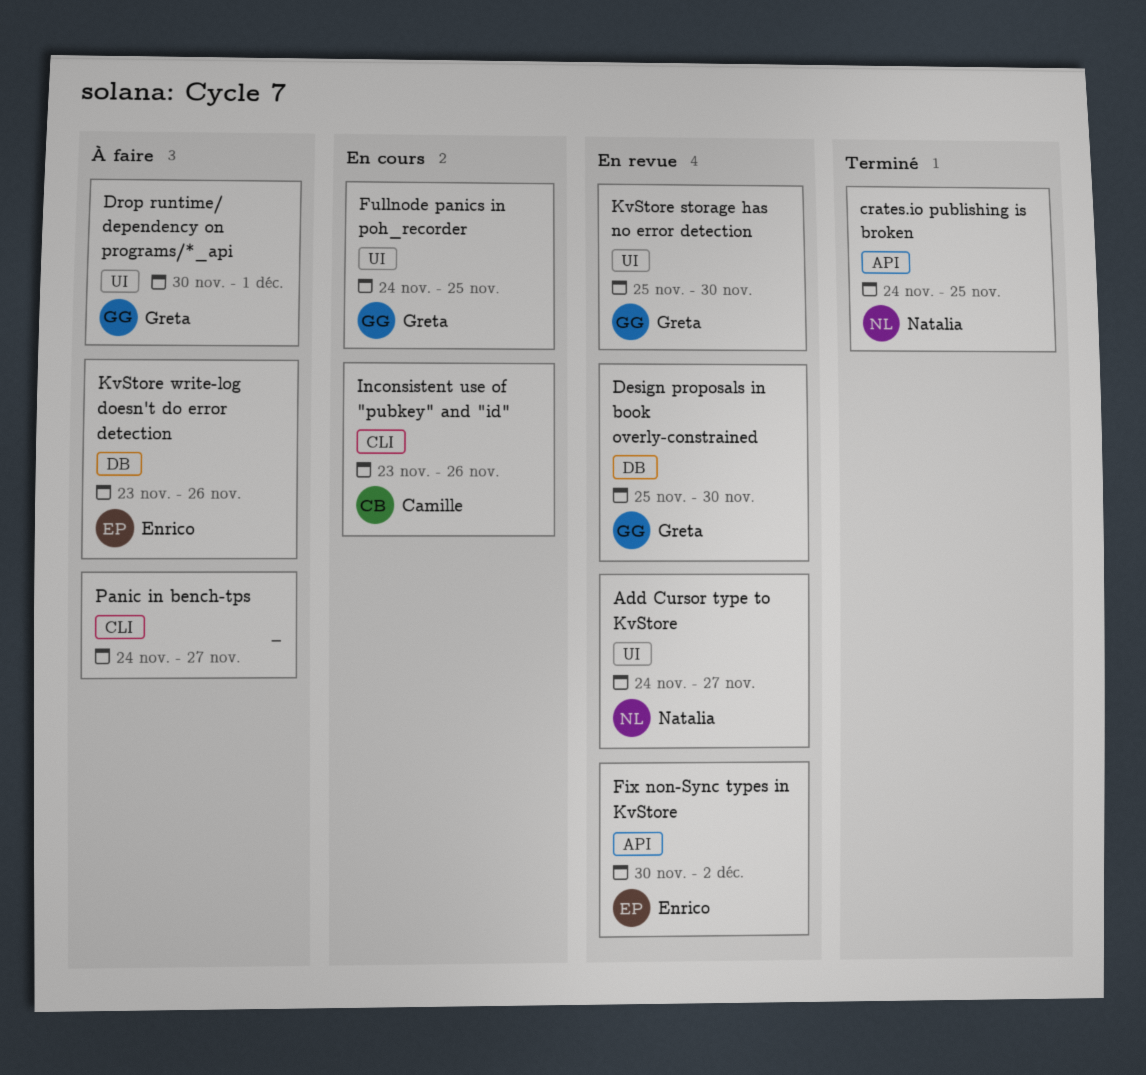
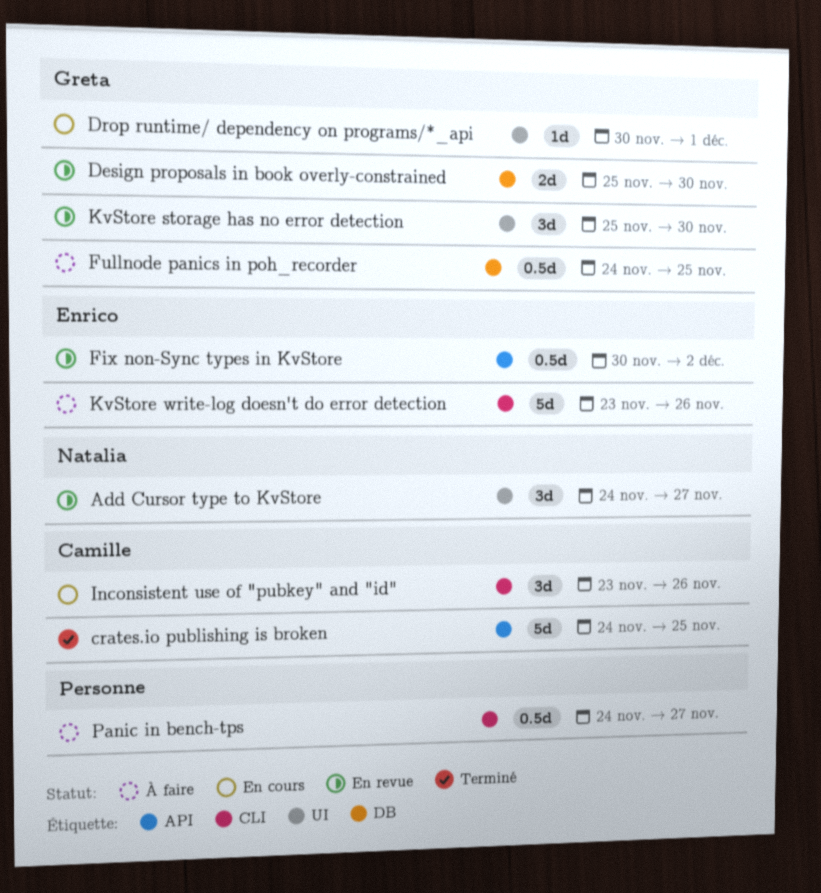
crates.io publishing is broken, owner: Natalia -> Camille
Drop runtime/ dependency on programs/*_api, status: À faire -> En cours
Fullnode panics in poh_recorder, status: En cours -> À faire
Fullnode panics in poh_recorder, label: UI -> DB
KvStore write-log doesn't do error detection, label: DB -> CLI

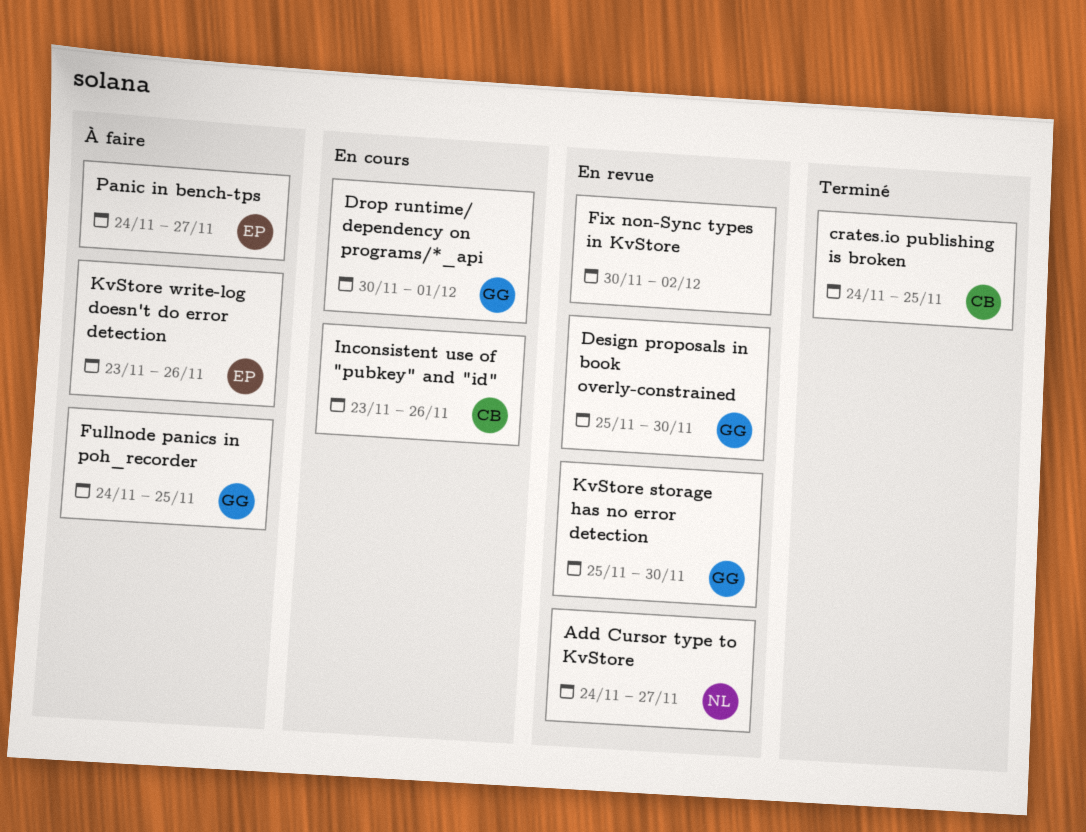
Fix non-Sync types in KvStore, owner: Enrico -> none
Panic in bench-tps, owner: none -> Enrico

